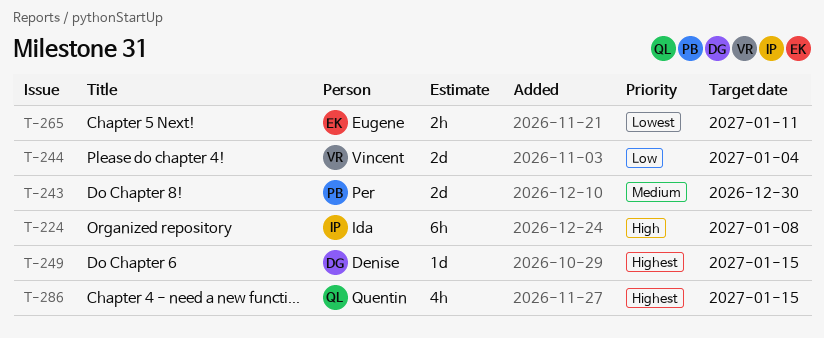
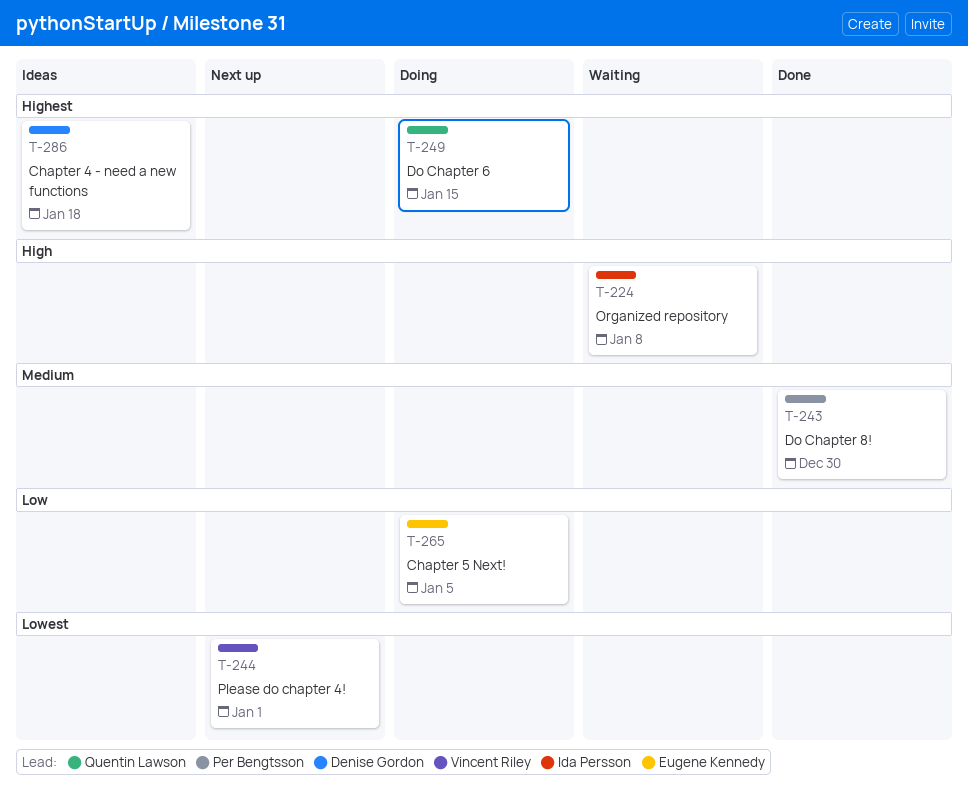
T-244, priority: Low -> Lowest
T-244, due: Jan 4 -> Jan 1
T-249, owner: Denise Gordon -> Quentin Lawson
T-265, priority: Lowest -> Low
T-265, due: Jan 11 -> Jan 5
T-286, owner: Quentin Lawson -> Denise Gordon
T-286, due: Jan 15 -> Jan 18

